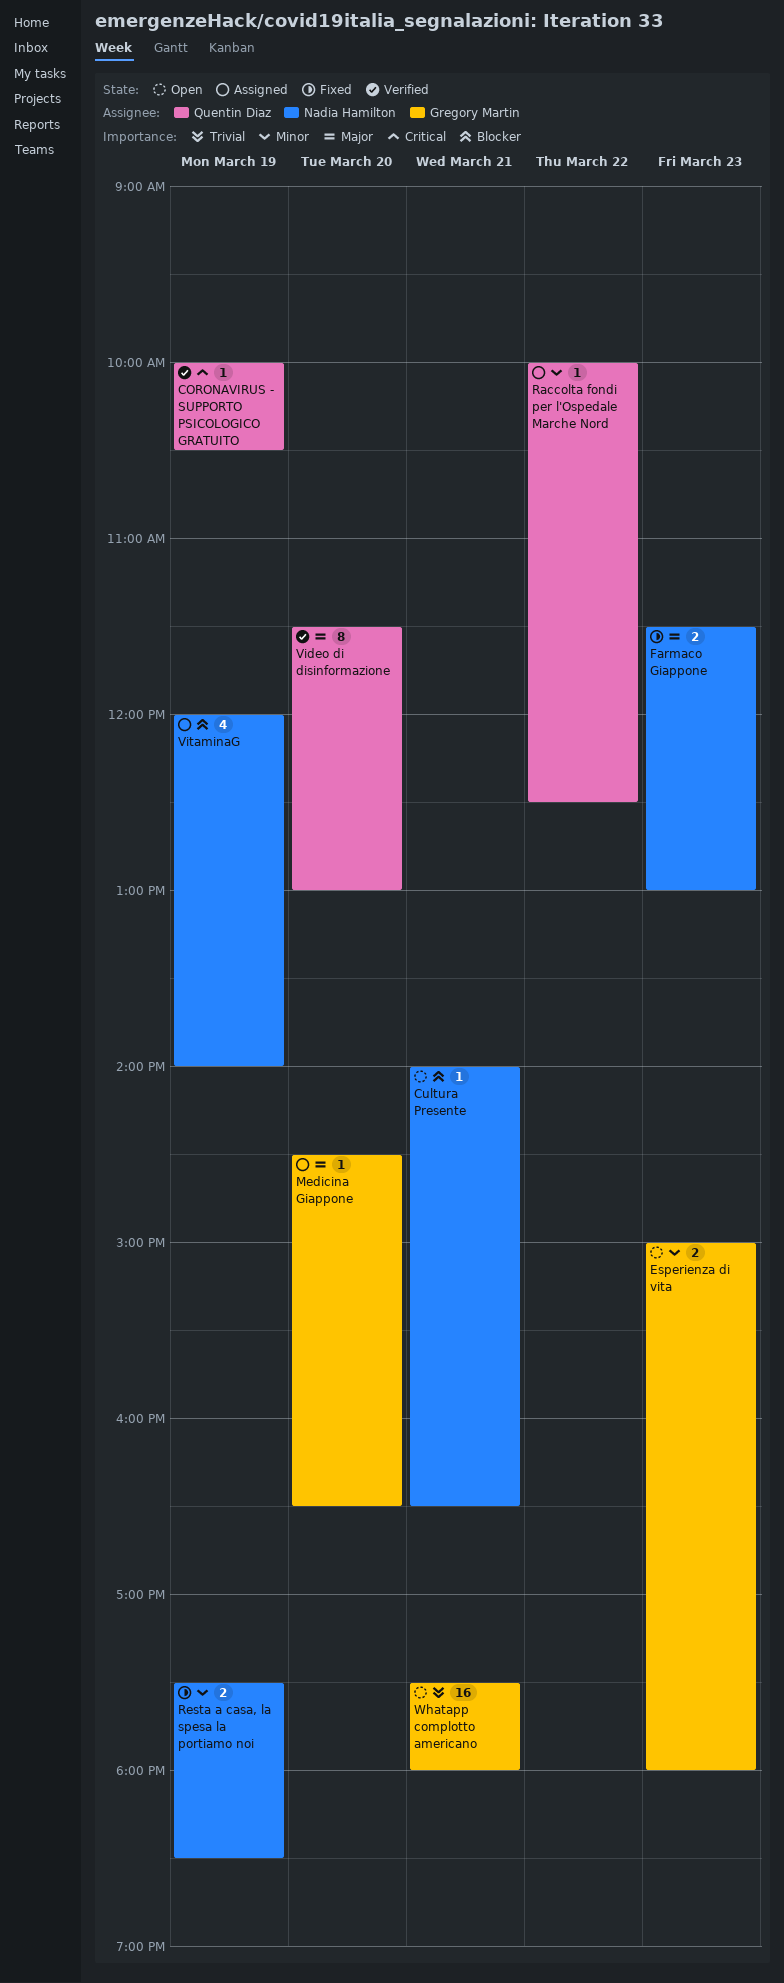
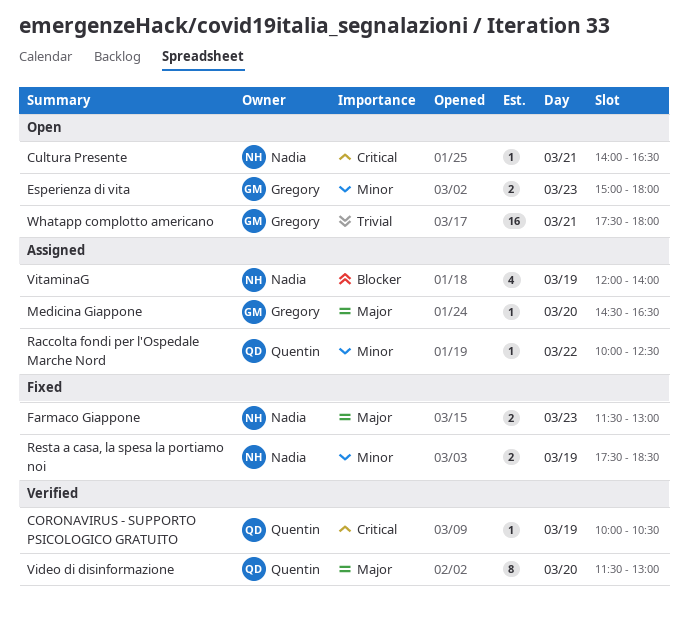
Cultura Presente, priority: Blocker -> Critical

